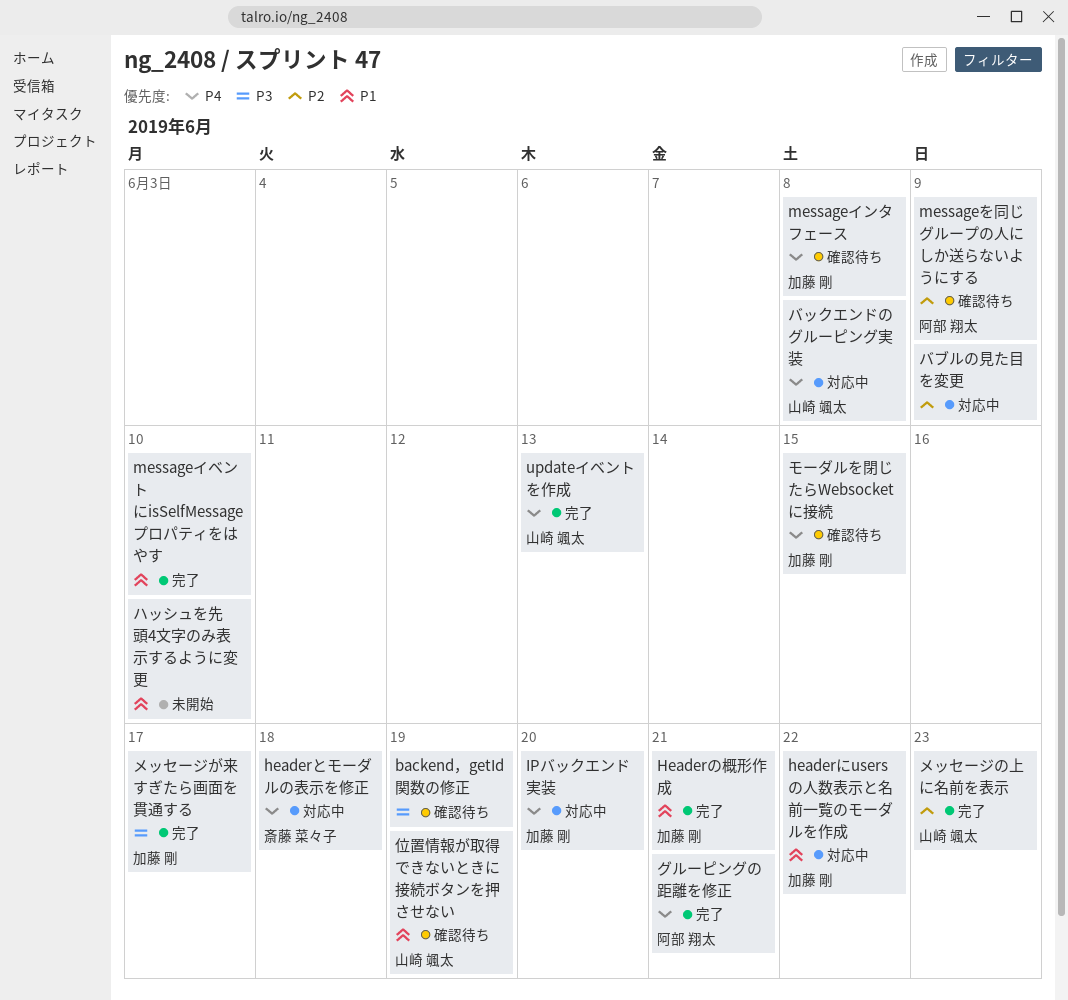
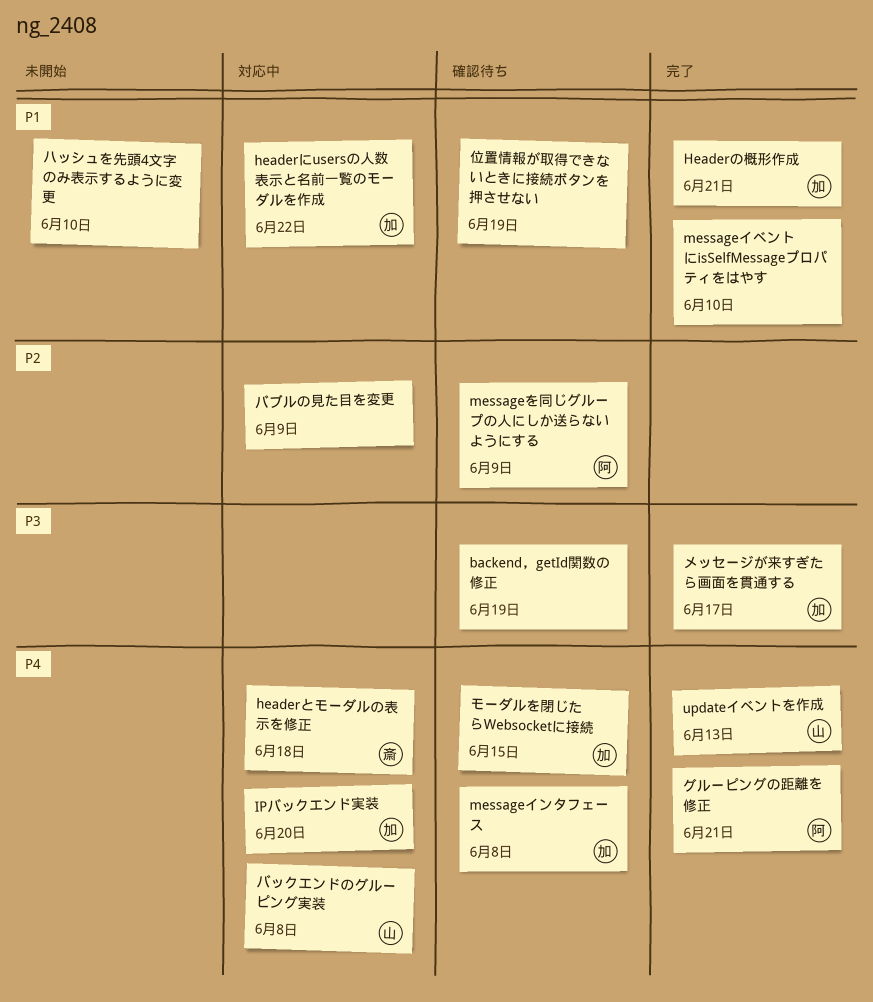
メッセージの上に名前を表示: present -> none
位置情報が取得できないときに接続ボタンを押させない, owner: 山崎 颯太 -> none

